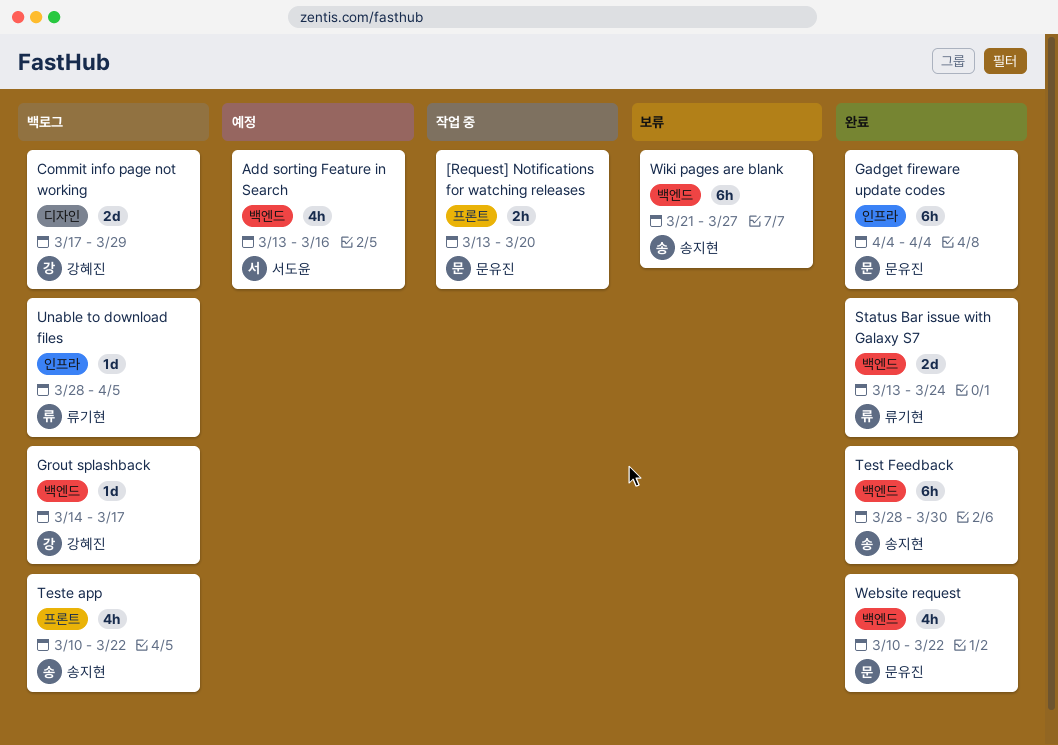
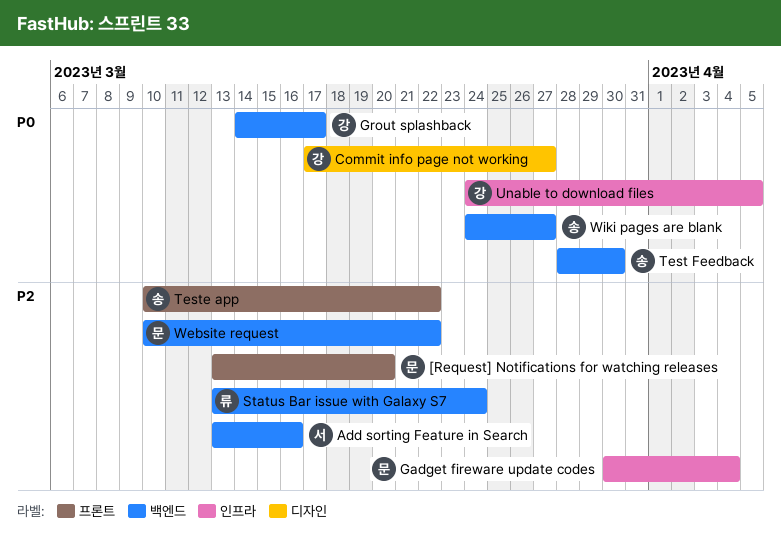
Commit info page not working, due: Mar 29 -> Mar 27
Gadget fireware update codes, start: Apr 4 -> Mar 30
Unable to download files, owner: 류기현 -> 강혜진
Unable to download files, start: Mar 28 -> Mar 24
Wiki pages are blank, start: Mar 21 -> Mar 24

